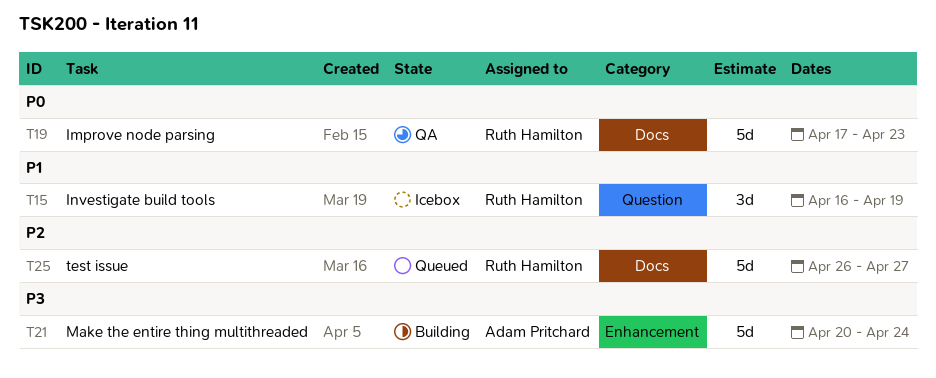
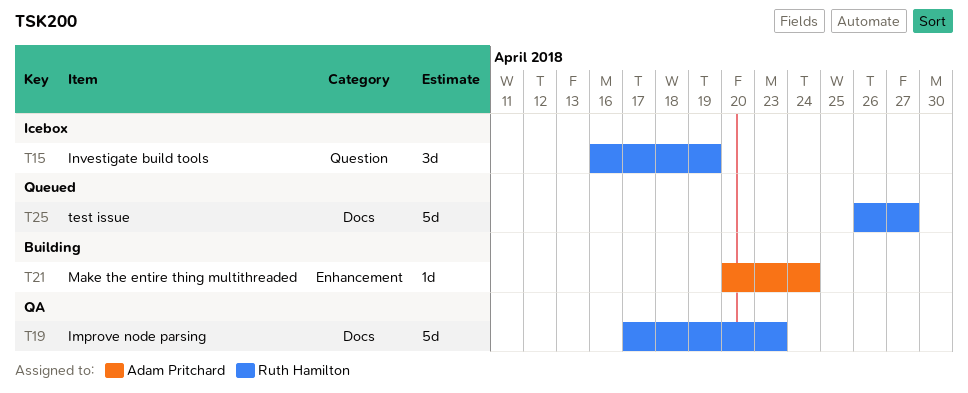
T21, estimate: 5d -> 1d

